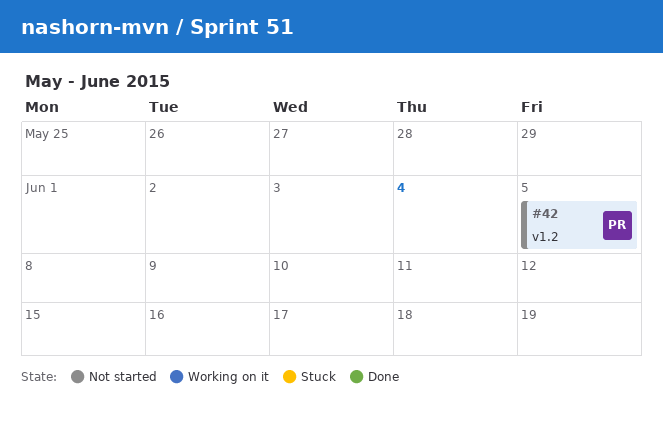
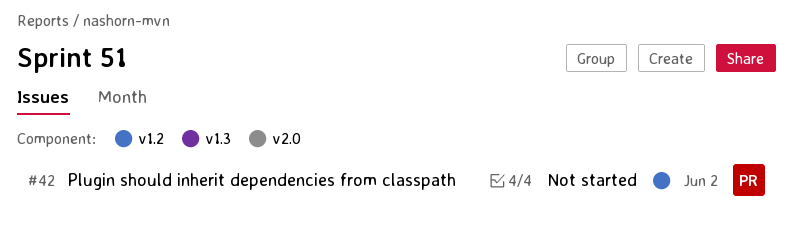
#42, due: Jun 5 -> Jun 2

